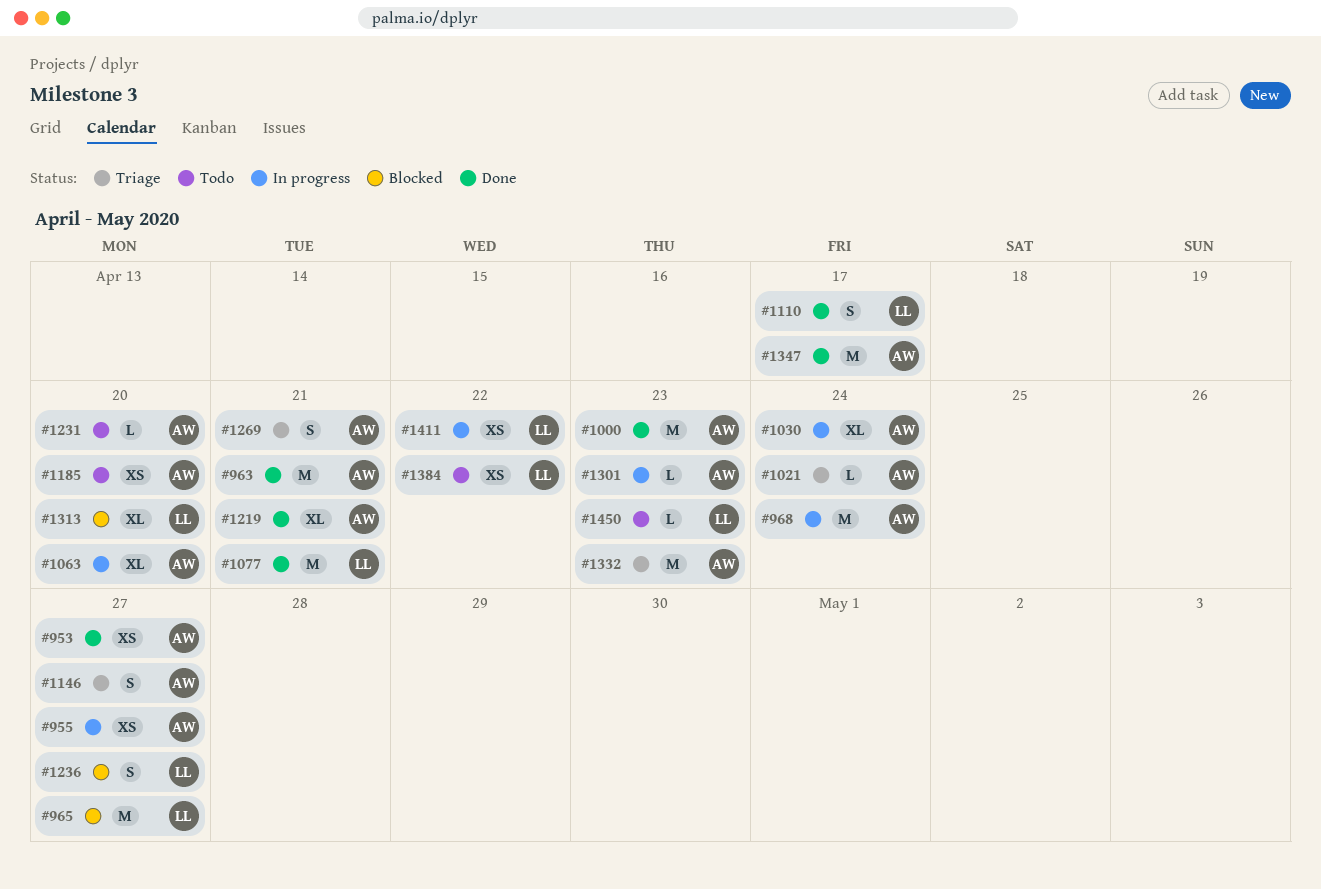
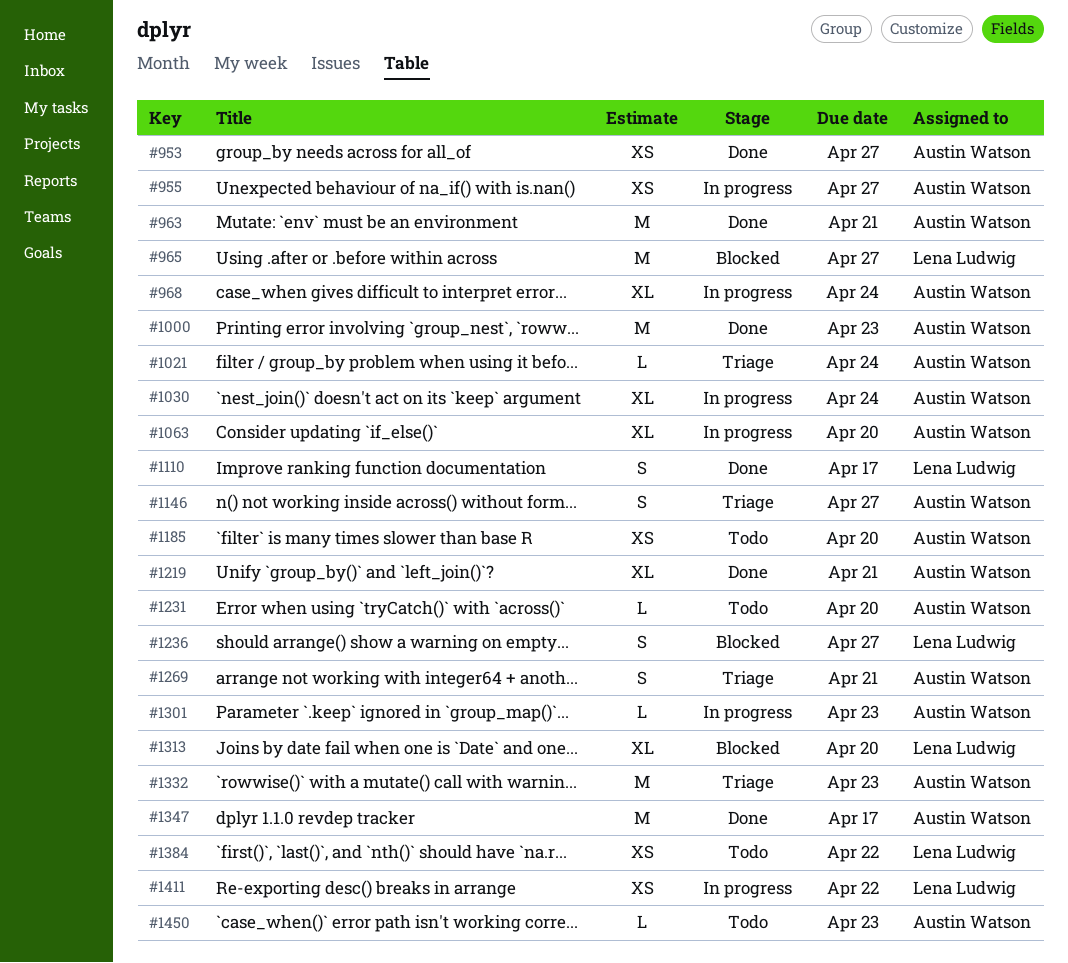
#968, estimate: M -> XL
#1077: present -> none
#1450, owner: Lena Ludwig -> Austin Watson

